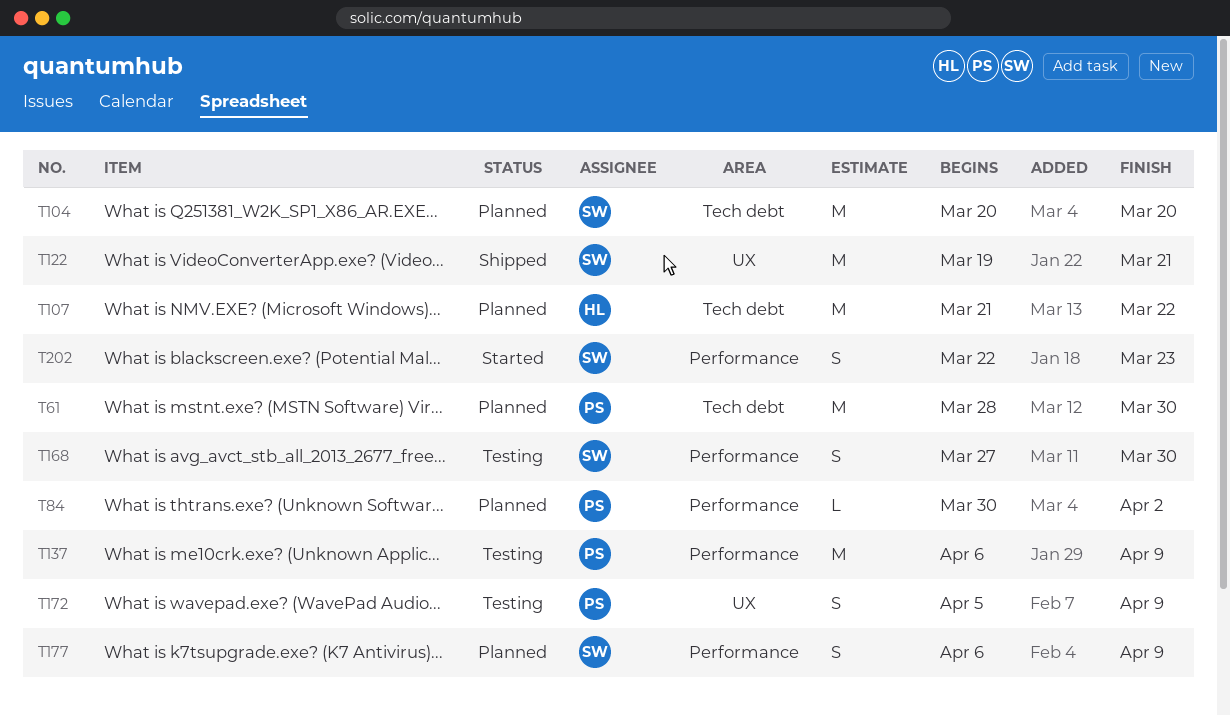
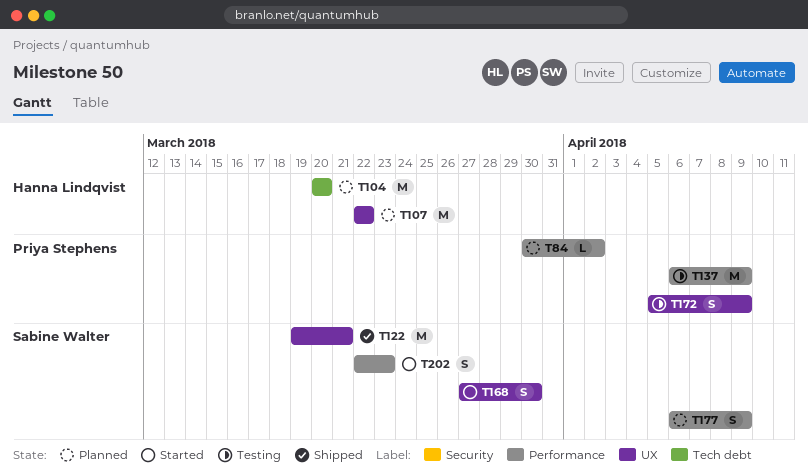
T61: present -> none
T104, owner: Sabine Walter -> Hanna Lindqvist
T107, label: Tech debt -> UX
T107, start: Mar 21 -> Mar 22
T168, status: Testing -> Started
T168, label: Performance -> UX

